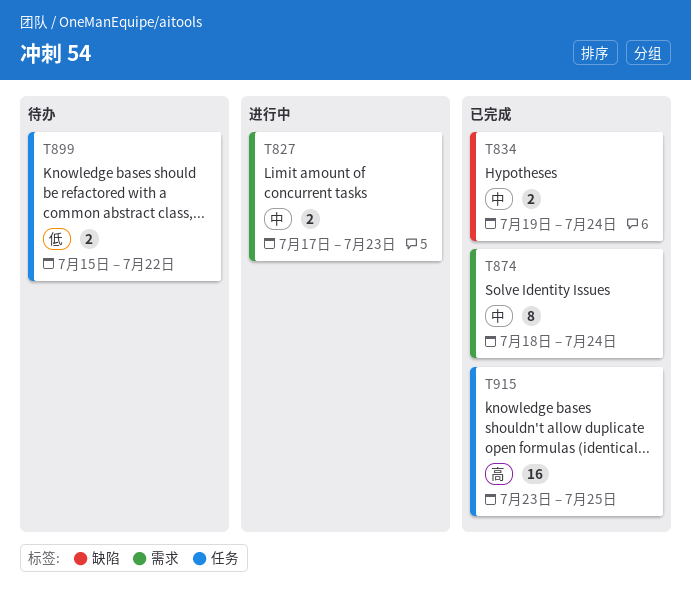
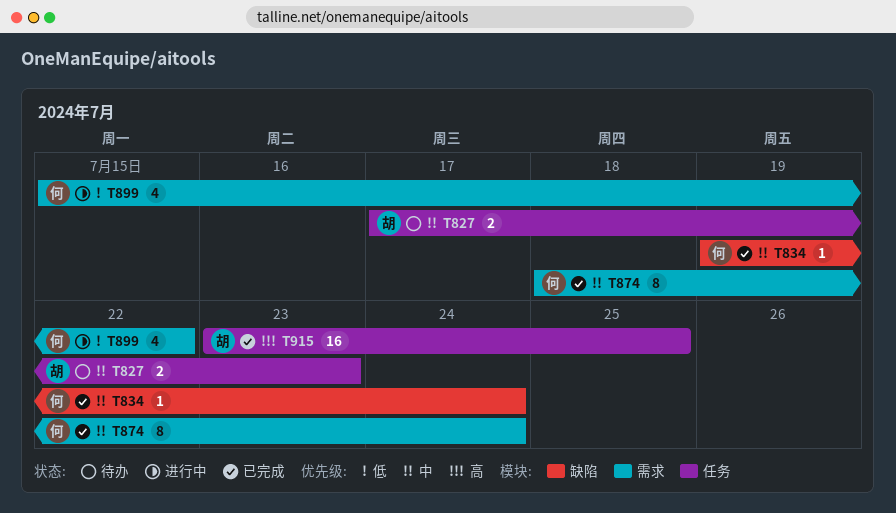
T827, status: 进行中 -> 待办
T827, label: 需求 -> 任务
T834, estimate: 2 -> 1
T899, status: 待办 -> 进行中
T899, label: 任务 -> 需求
T899, estimate: 2 -> 4

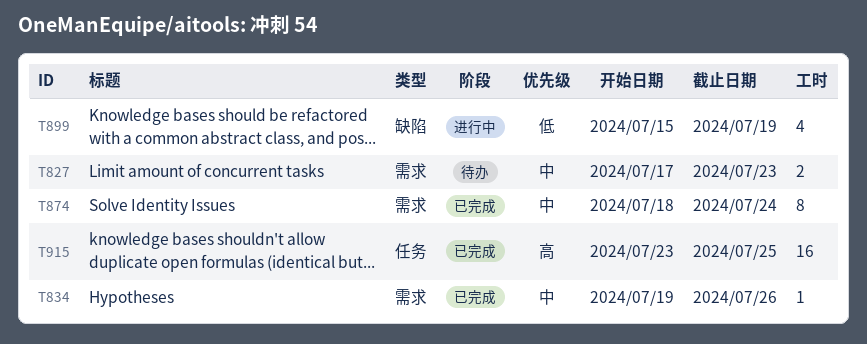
T827, label: 任务 -> 需求
T834, label: 缺陷 -> 需求
T834, due: Jul 24 -> Jul 26
T899, label: 需求 -> 缺陷
T899, due: Jul 22 -> Jul 19

